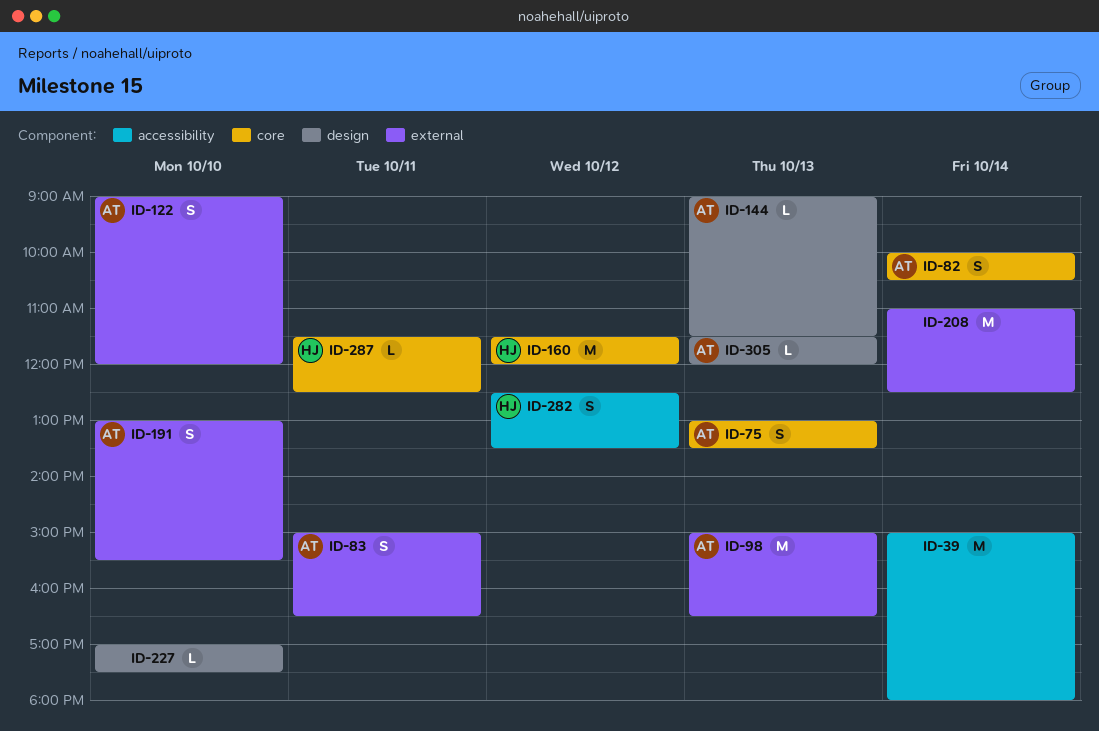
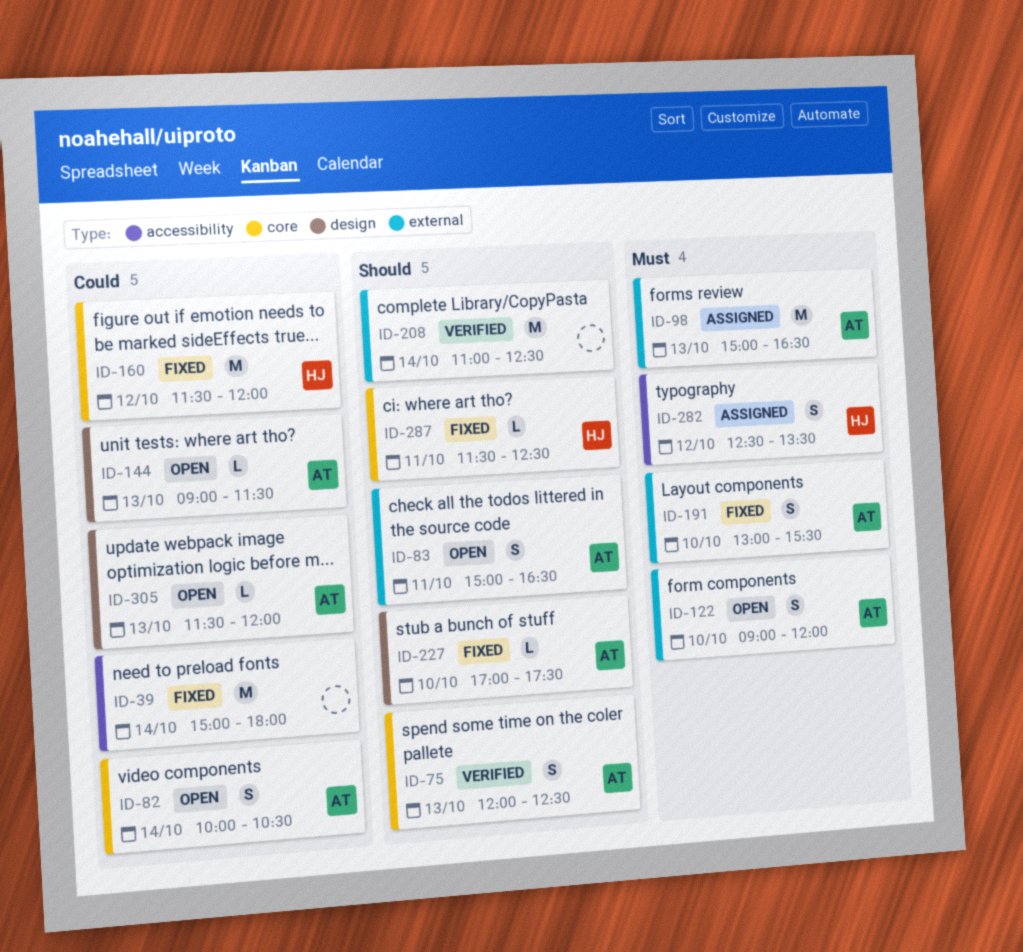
ID-75, begins: 13:00 -> 12:00
ID-75, ends: 13:30 -> 12:30
ID-227, owner: none -> AT

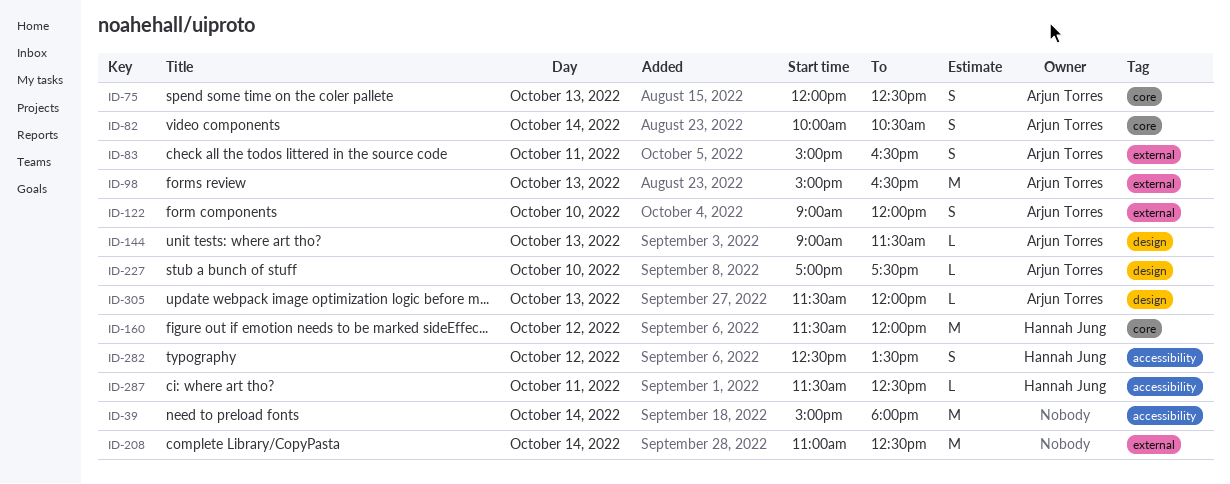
ID-191: present -> none
ID-287, label: core -> accessibility

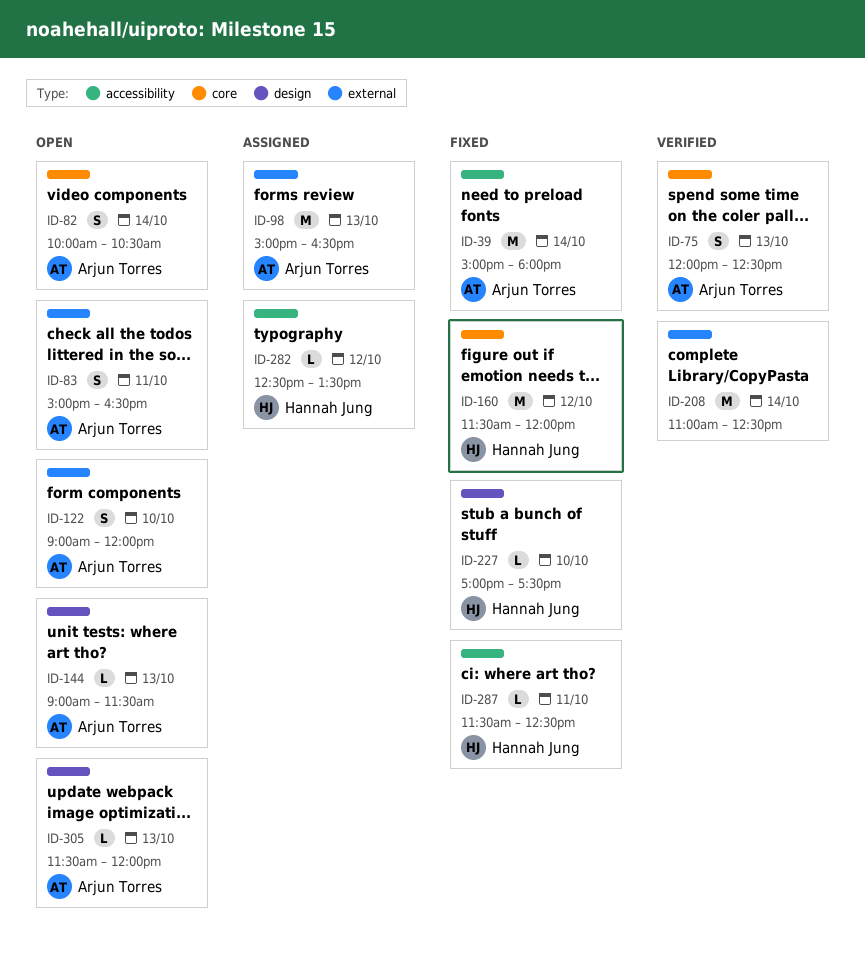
ID-39, owner: none -> Arjun Torres
ID-227, owner: Arjun Torres -> Hannah Jung
ID-282, estimate: S -> L

